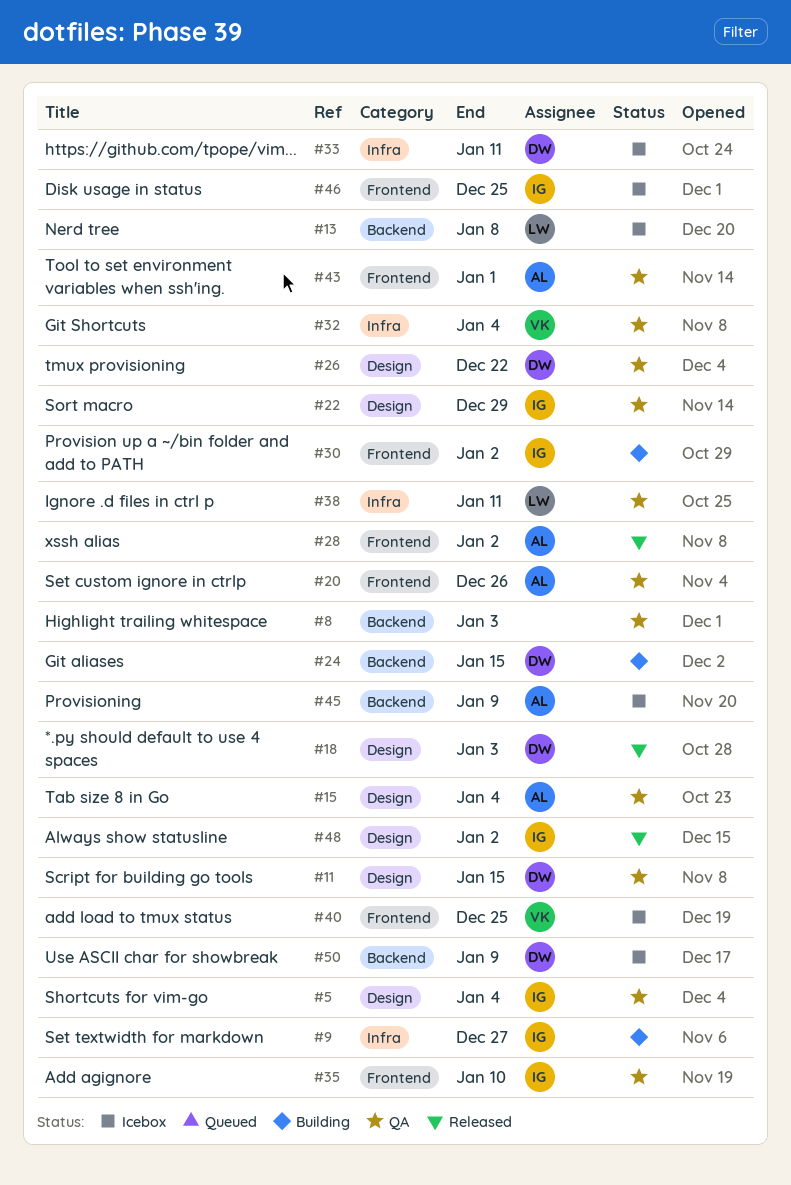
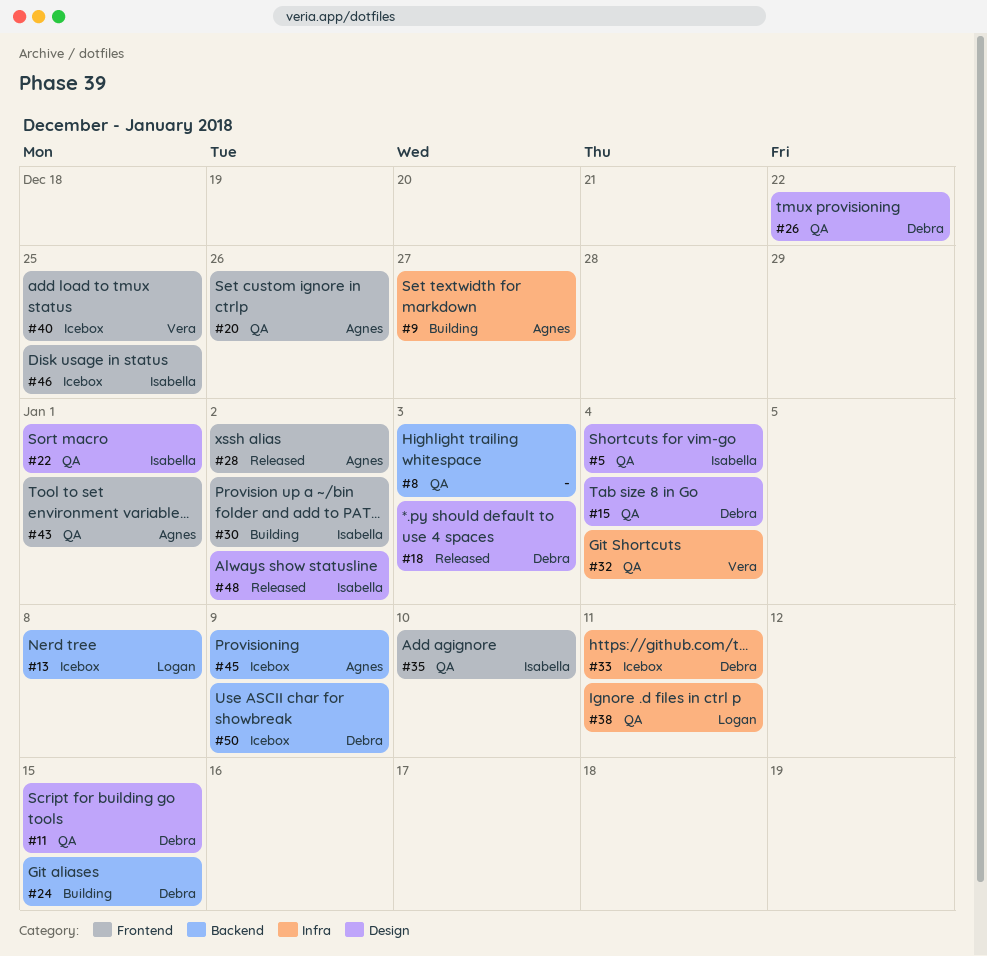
#9, owner: Isabella -> Agnes
#15, owner: Agnes -> Debra
#22, due: Dec 29 -> Jan 1

